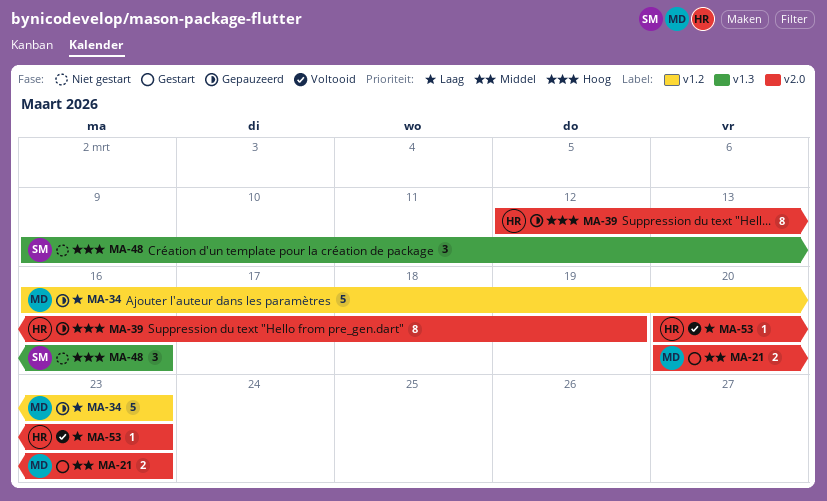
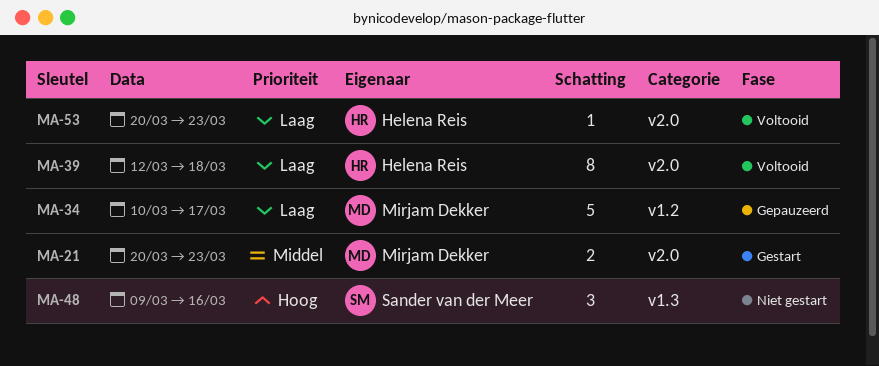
MA-34, start: Mar 16 -> Mar 10
MA-34, due: Mar 23 -> Mar 17
MA-39, status: Gepauzeerd -> Voltooid
MA-39, priority: Hoog -> Laag
MA-39, due: Mar 19 -> Mar 18

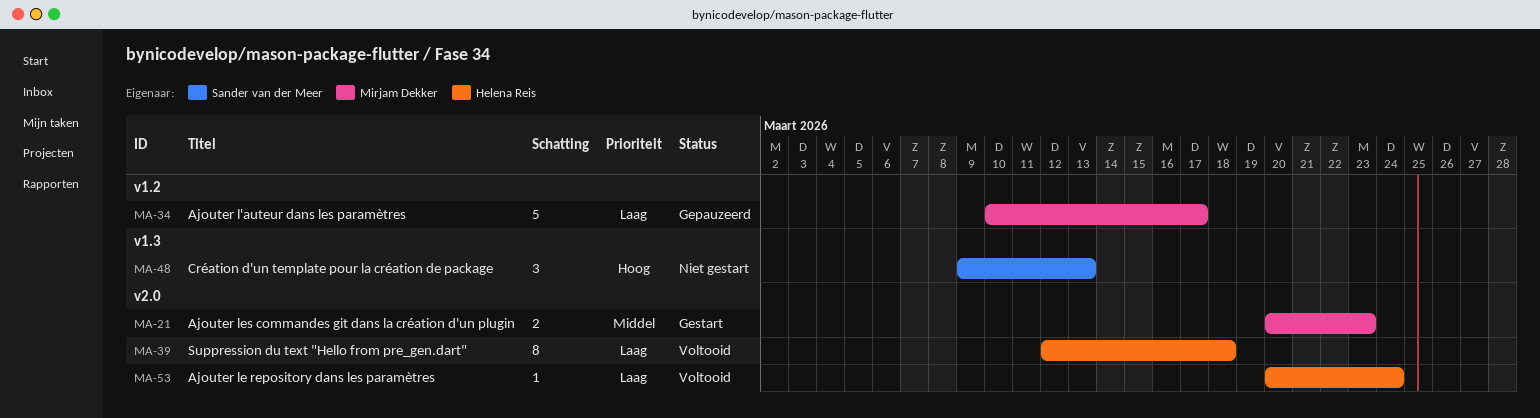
MA-48, due: Mar 16 -> Mar 13
MA-53, due: Mar 23 -> Mar 24

